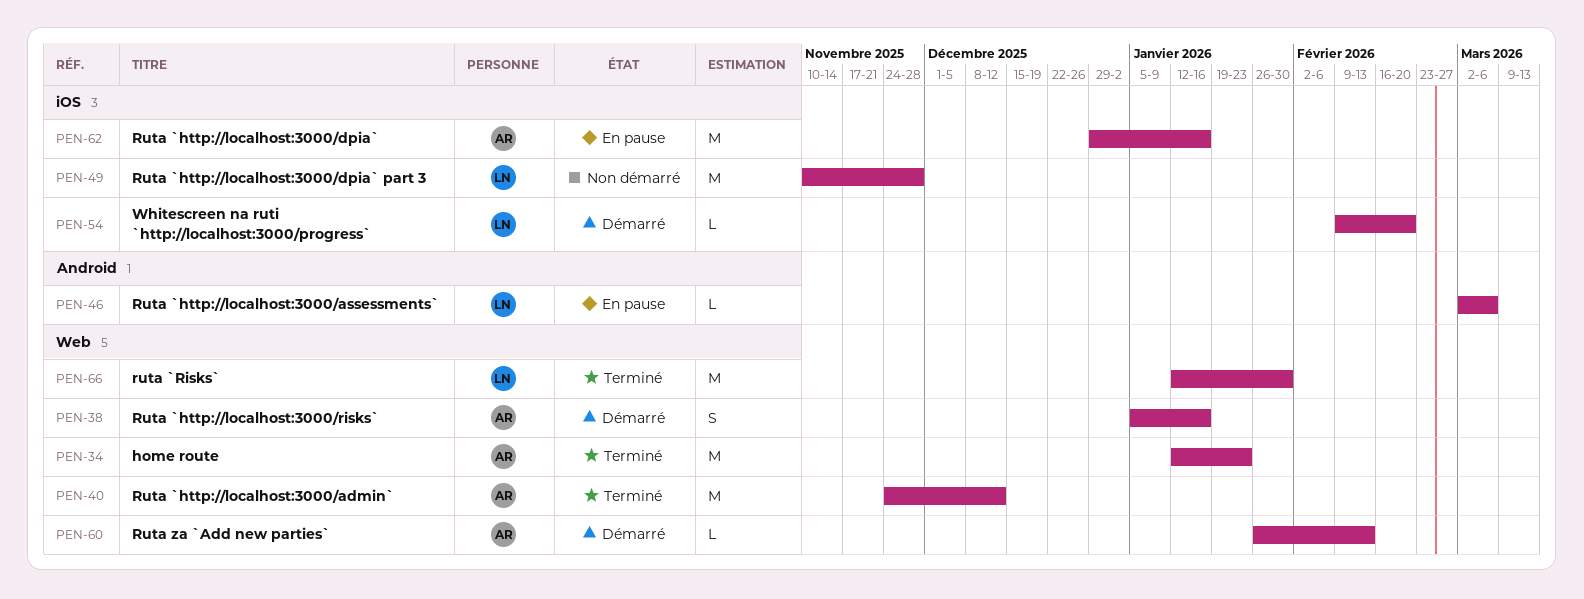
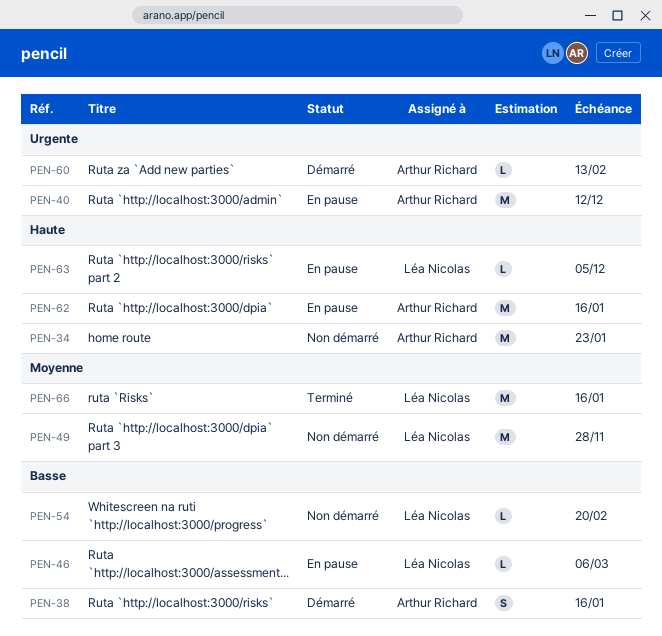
PEN-34, status: Terminé -> Non démarré
PEN-40, status: Terminé -> En pause
PEN-54, status: Démarré -> Non démarré
PEN-63: none -> present
PEN-66, due: Jan 30 -> Jan 16

